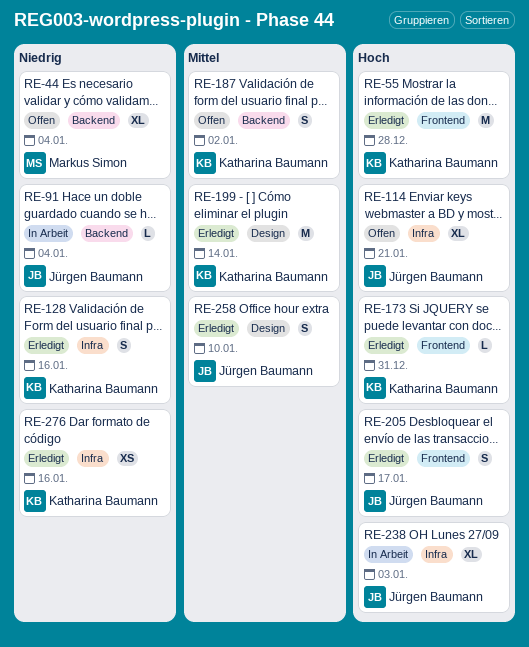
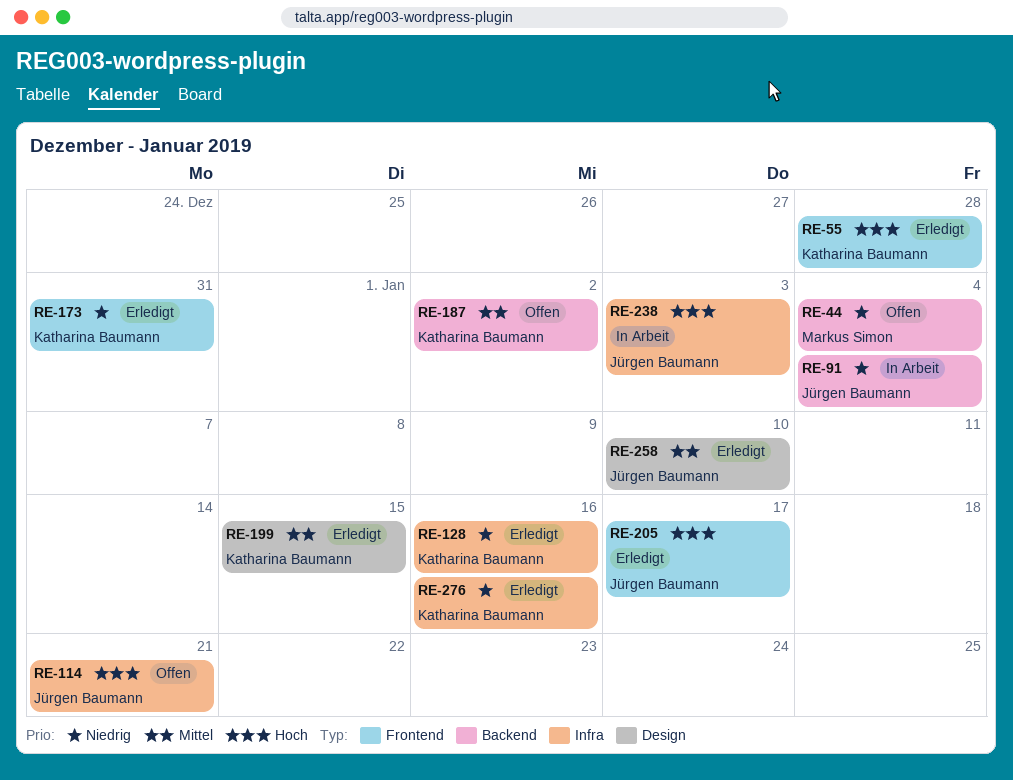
RE-173, priority: Hoch -> Niedrig
RE-199, due: Jan 14 -> Jan 15

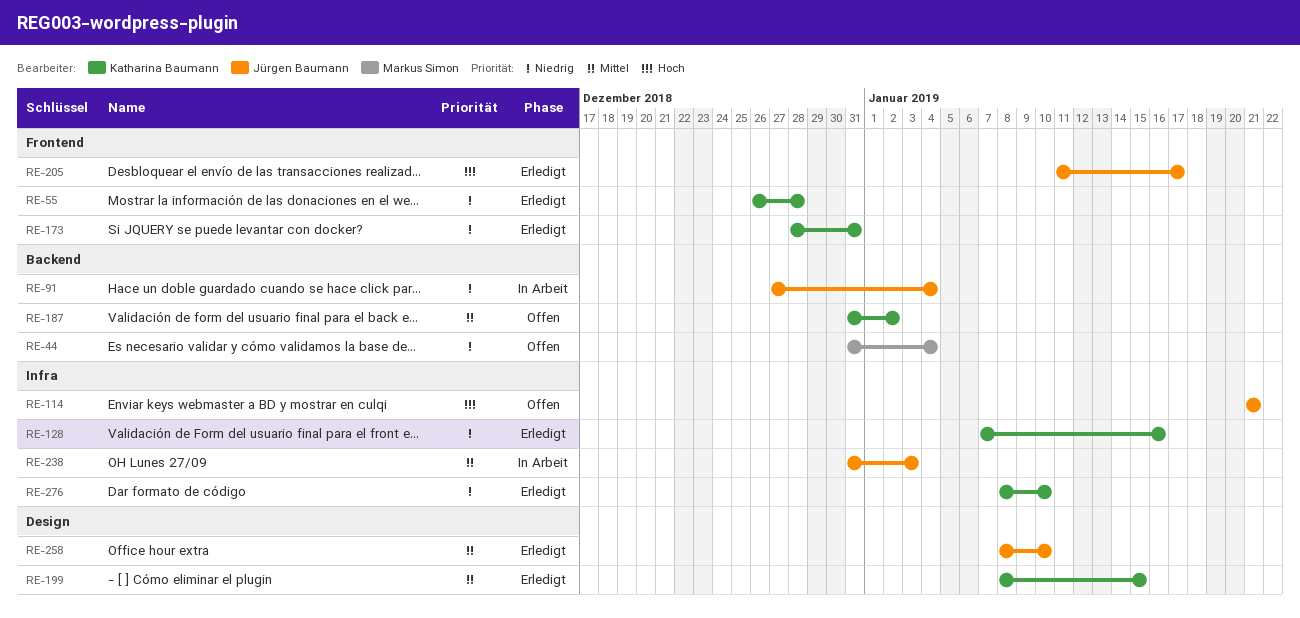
RE-55, priority: Hoch -> Niedrig
RE-238, priority: Hoch -> Mittel
RE-276, due: Jan 16 -> Jan 10

